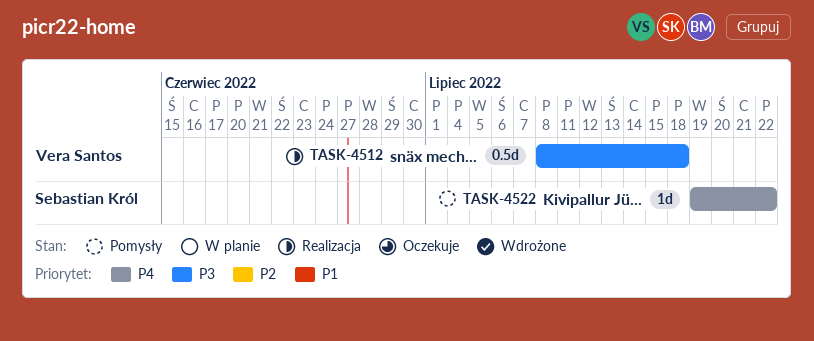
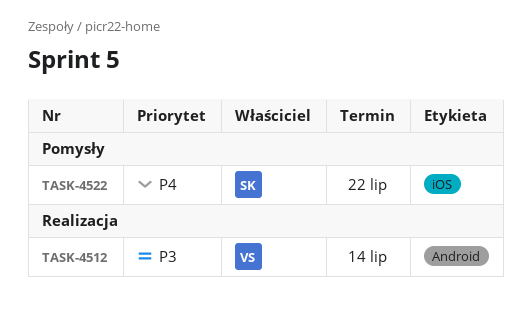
TASK-4512, due: Jul 18 -> Jul 14

